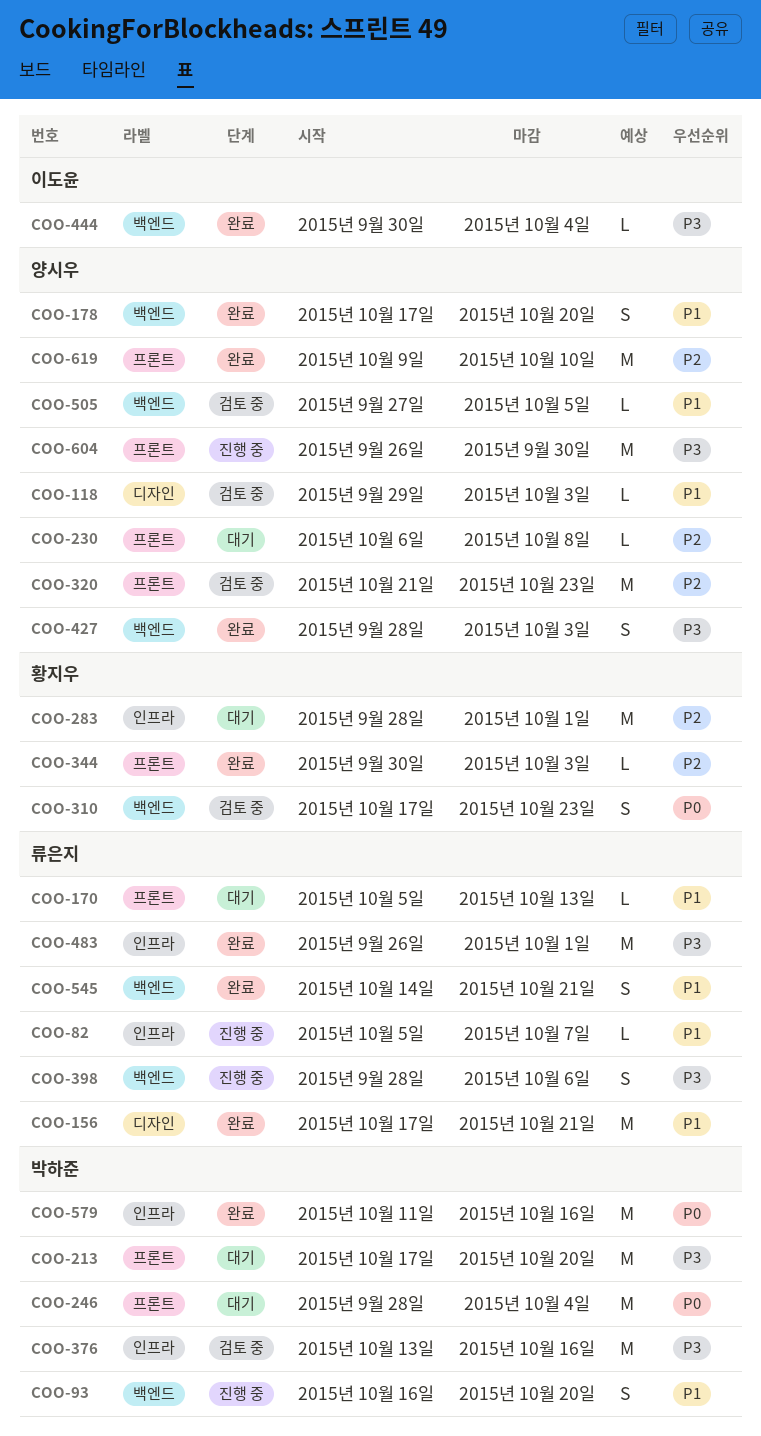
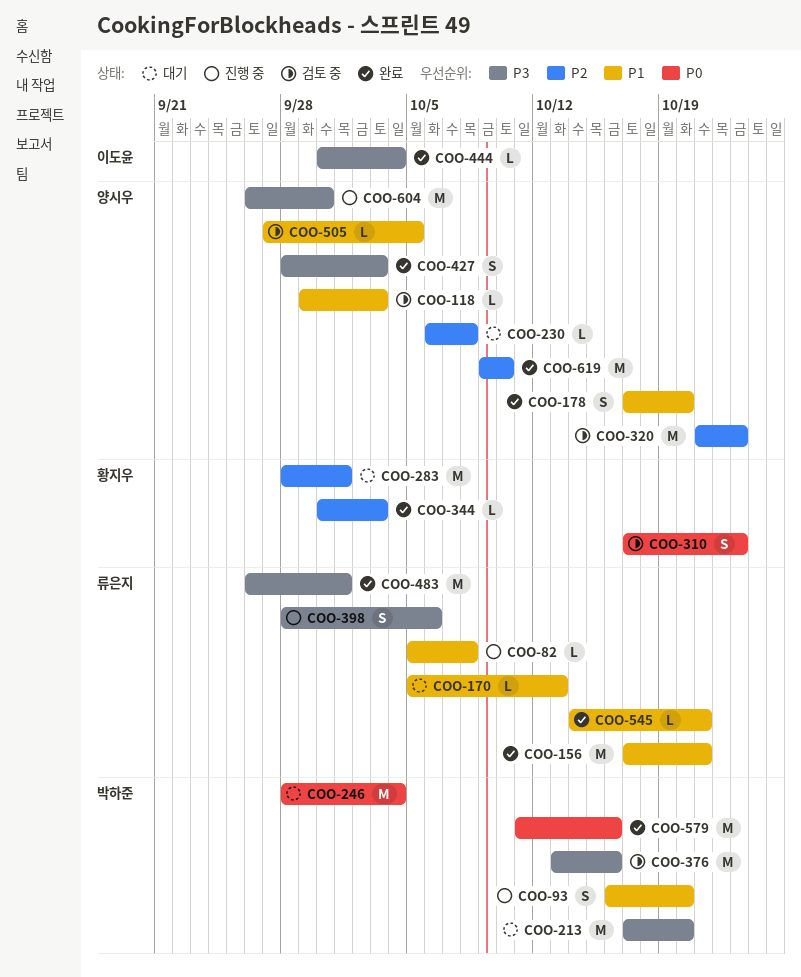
COO-82, due: Oct 7 -> Oct 8
COO-545, estimate: S -> L

